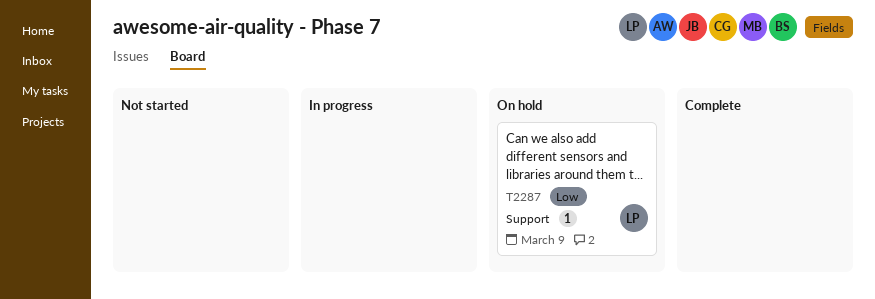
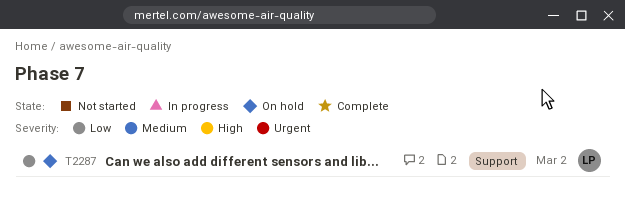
T2287, due: Mar 9 -> Mar 2

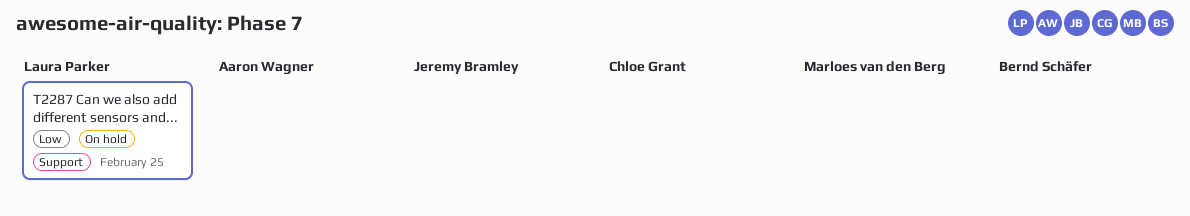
T2287, due: Mar 2 -> Feb 25

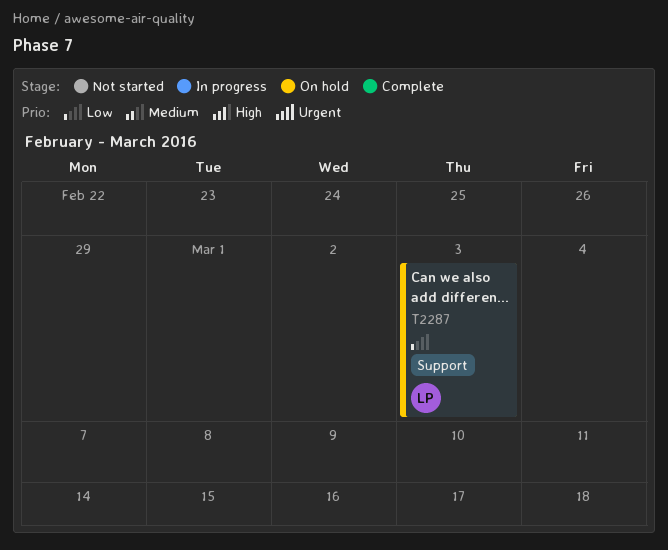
T2287, due: Feb 25 -> Mar 3

